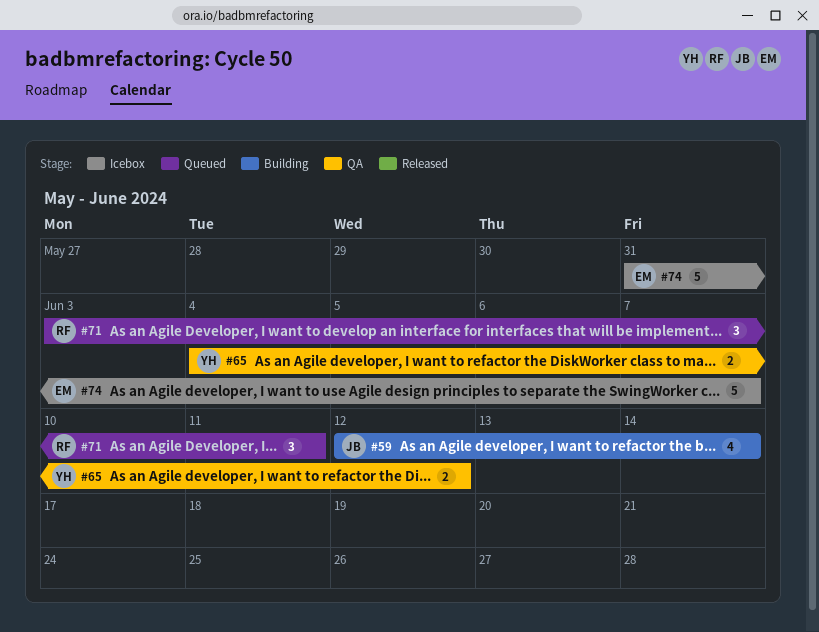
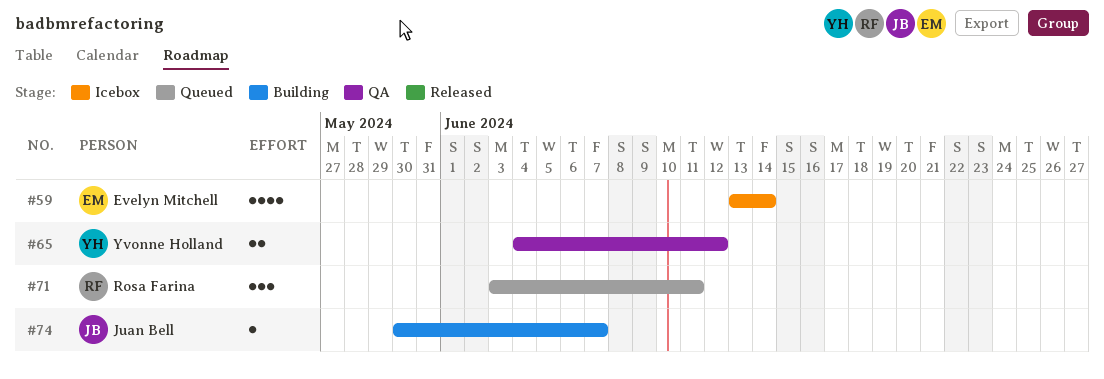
#59, status: Building -> Icebox
#59, owner: Juan Bell -> Evelyn Mitchell
#59, start: Jun 12 -> Jun 13
#74, status: Icebox -> Building
#74, owner: Evelyn Mitchell -> Juan Bell
#74, estimate: 5 -> 1
#74, start: May 31 -> May 30

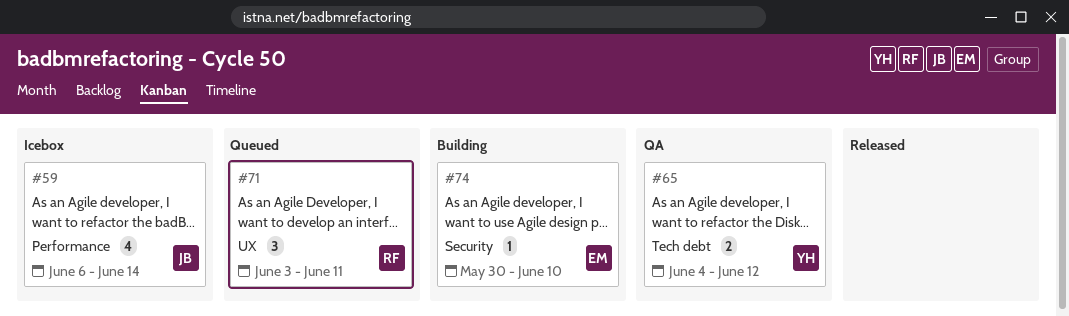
#59, owner: Evelyn Mitchell -> Juan Bell
#59, start: Jun 13 -> Jun 6
#74, owner: Juan Bell -> Evelyn Mitchell
#74, due: Jun 7 -> Jun 10

